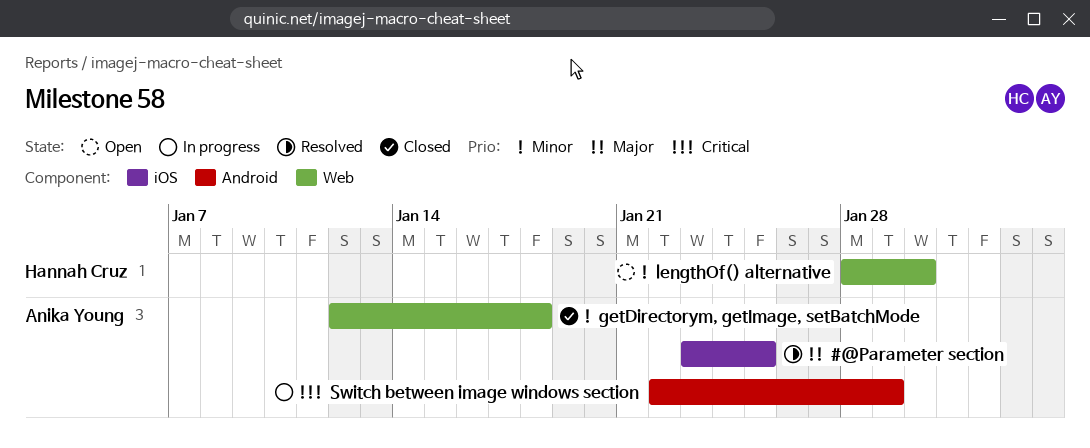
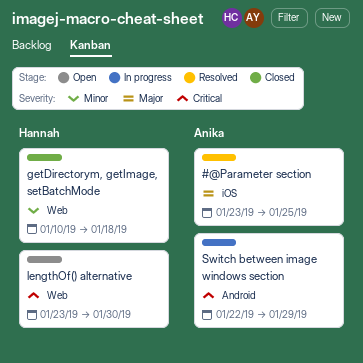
getDirectorym, getImage, setBatchMode, owner: Anika Young -> Hannah Cruz
getDirectorym, getImage, setBatchMode, start: Jan 12 -> Jan 10
lengthOf() alternative, priority: Minor -> Critical
lengthOf() alternative, start: Jan 28 -> Jan 23

